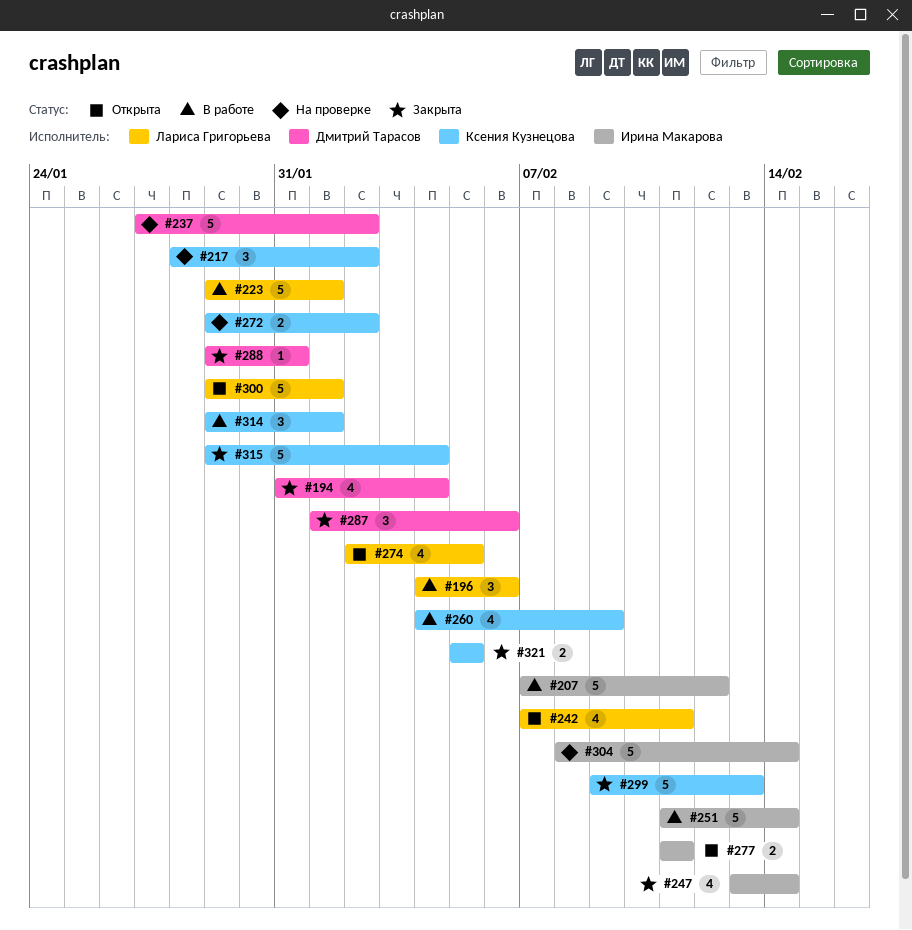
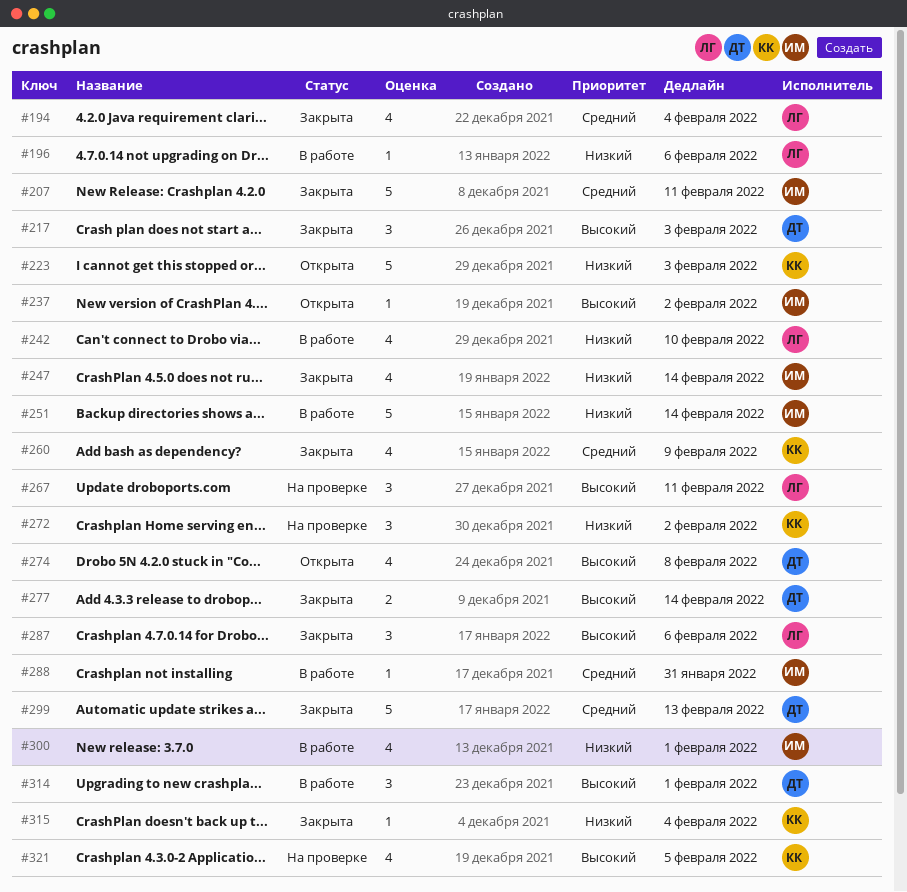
#194, owner: Дмитрий Тарасов -> Лариса Григорьева
#196, estimate: 3 -> 1
#207, status: В работе -> Закрыта
#207, due: Feb 12 -> Feb 11
#217, status: На проверке -> Закрыта
#217, owner: Ксения Кузнецова -> Дмитрий Тарасов
#217, due: Feb 2 -> Feb 3
#223, status: В работе -> Открыта
#223, owner: Лариса Григорьева -> Ксения Кузнецова
#223, due: Feb 1 -> Feb 3
#237, status: На проверке -> Открыта
#237, owner: Дмитрий Тарасов -> Ирина Макарова
#237, estimate: 5 -> 1
#242, status: Открыта -> В работе
#242, due: Feb 11 -> Feb 10
#260, status: В работе -> Закрыта
#267: none -> present
#272, estimate: 2 -> 3
#274, owner: Лариса Григорьева -> Дмитрий Тарасов
#274, due: Feb 5 -> Feb 8
#277, status: Открыта -> Закрыта
#277, owner: Ирина Макарова -> Дмитрий Тарасов
#277, due: Feb 11 -> Feb 14
#287, owner: Дмитрий Тарасов -> Лариса Григорьева
#288, status: Закрыта -> В работе
#288, owner: Дмитрий Тарасов -> Ирина Макарова
#299, owner: Ксения Кузнецова -> Дмитрий Тарасов
#300, status: Открыта -> В работе
#300, owner: Лариса Григорьева -> Ирина Макарова
#300, estimate: 5 -> 4
#304: present -> none
#314, owner: Ксения Кузнецова -> Дмитрий Тарасов
#315, estimate: 5 -> 1
#321, status: Закрыта -> На проверке
#321, estimate: 2 -> 4

